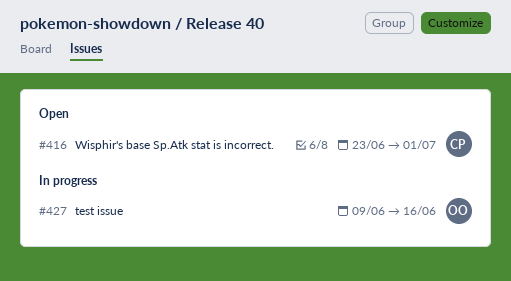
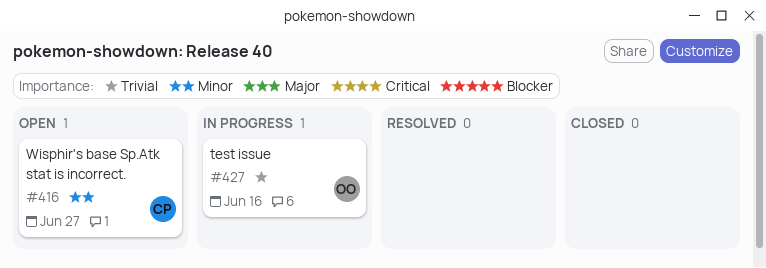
#416, due: Jul 1 -> Jun 27

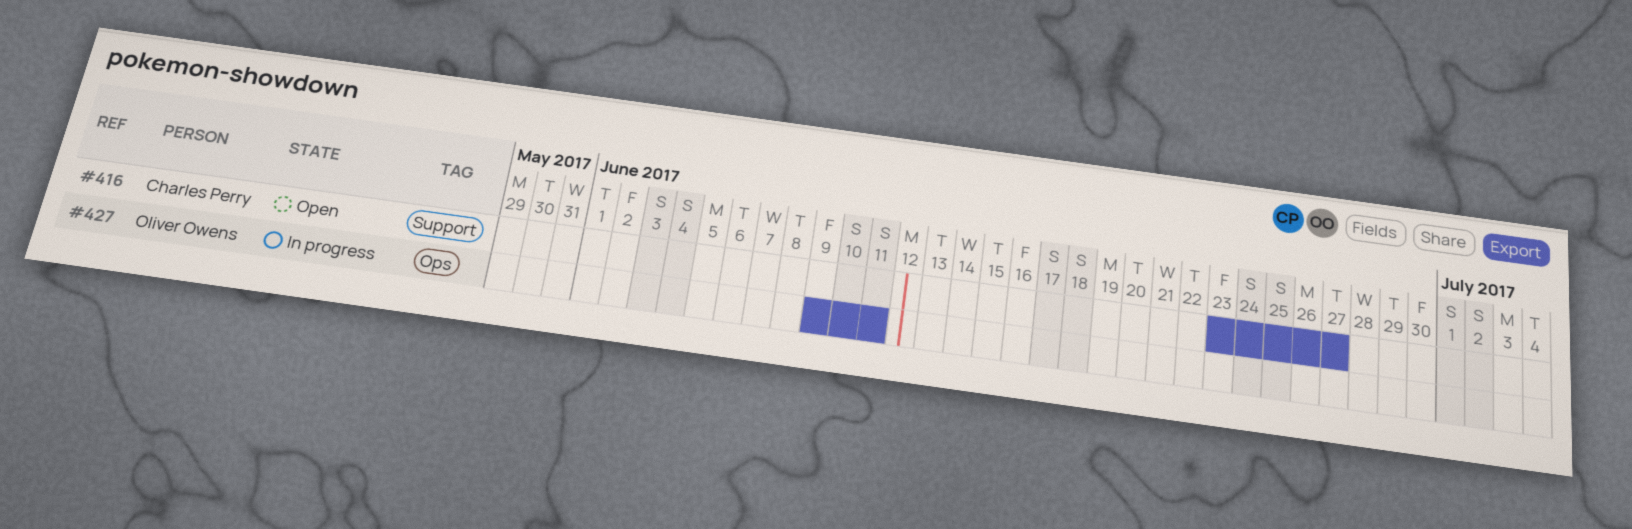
#427, due: Jun 16 -> Jun 11

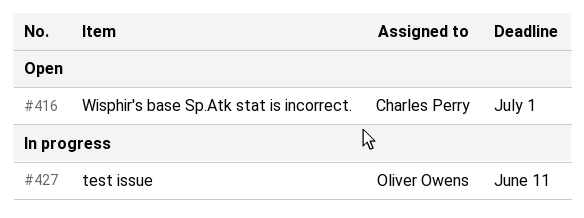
#416, due: Jun 27 -> Jul 1

